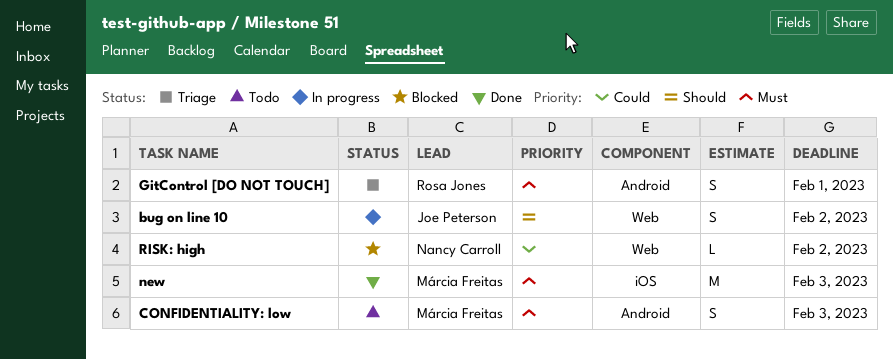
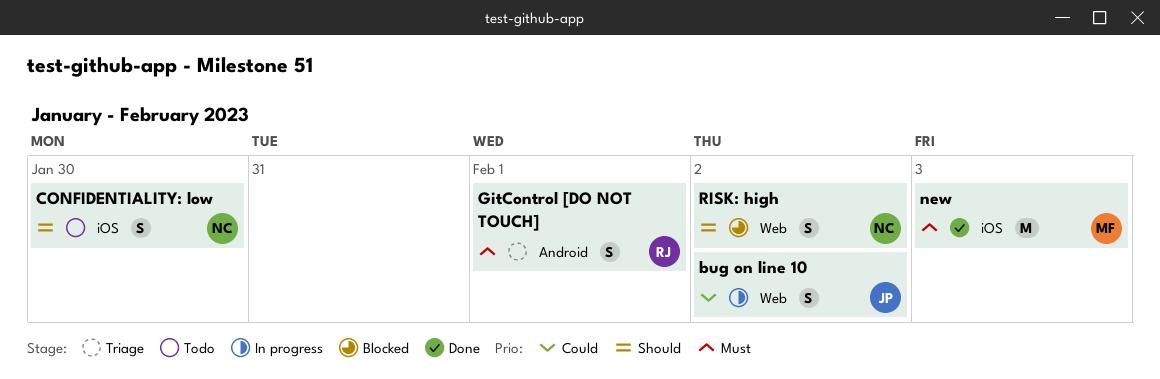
bug on line 10, priority: Should -> Could
CONFIDENTIALITY: low, owner: Márcia Freitas -> Nancy Carroll
CONFIDENTIALITY: low, priority: Must -> Should
CONFIDENTIALITY: low, label: Android -> iOS
CONFIDENTIALITY: low, due: Feb 3 -> Jan 30
RISK: high, priority: Could -> Should
RISK: high, estimate: L -> S

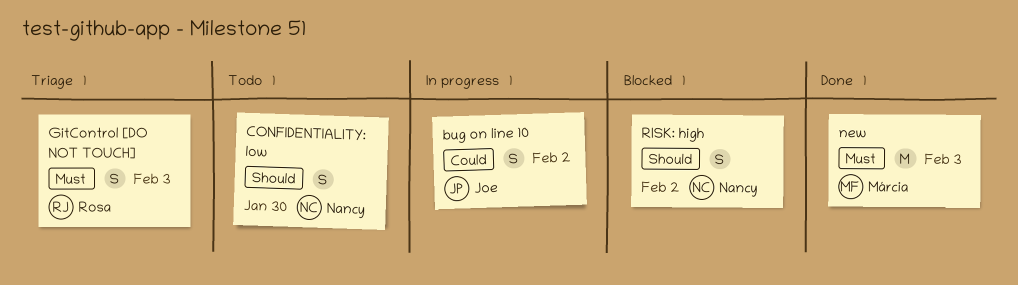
GitControl [DO NOT TOUCH], due: Feb 1 -> Feb 3

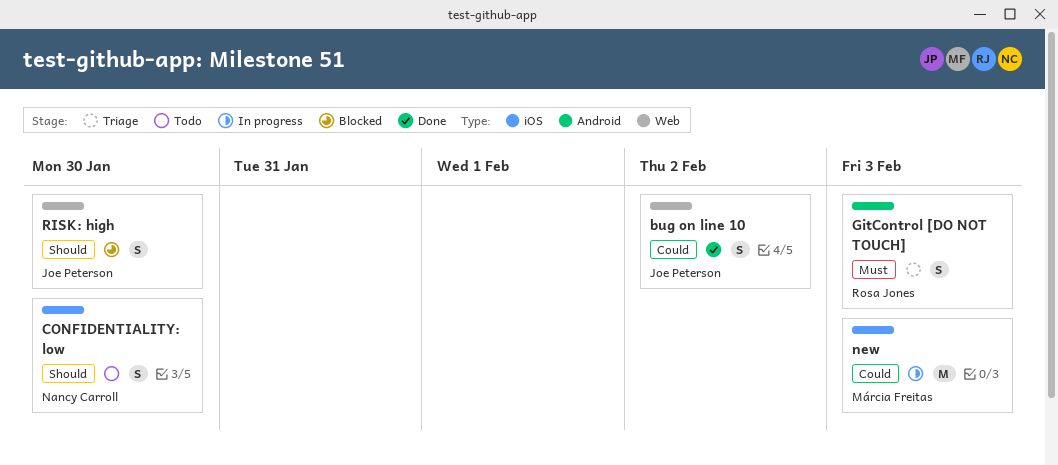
bug on line 10, status: In progress -> Done
new, status: Done -> In progress
new, priority: Must -> Could
RISK: high, owner: Nancy Carroll -> Joe Peterson
RISK: high, due: Feb 2 -> Jan 30

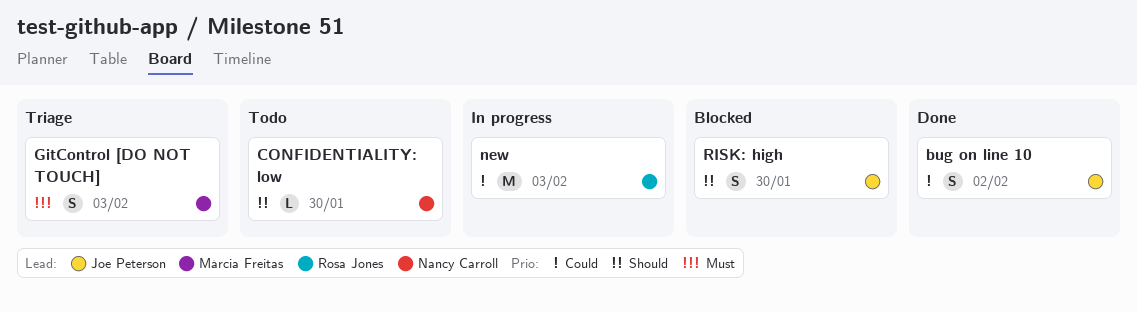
CONFIDENTIALITY: low, estimate: S -> L
GitControl [DO NOT TOUCH], owner: Rosa Jones -> Márcia Freitas
new, owner: Márcia Freitas -> Rosa Jones

